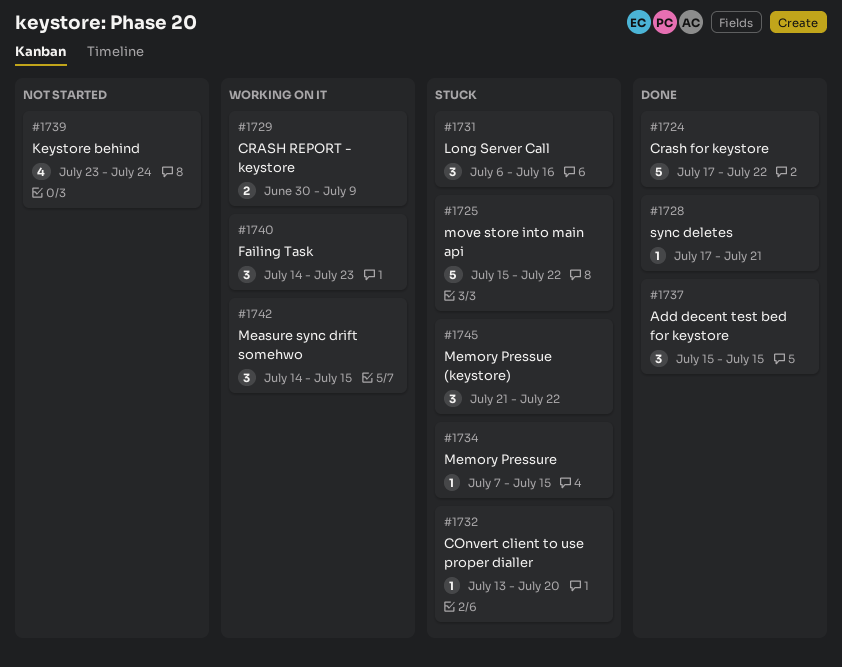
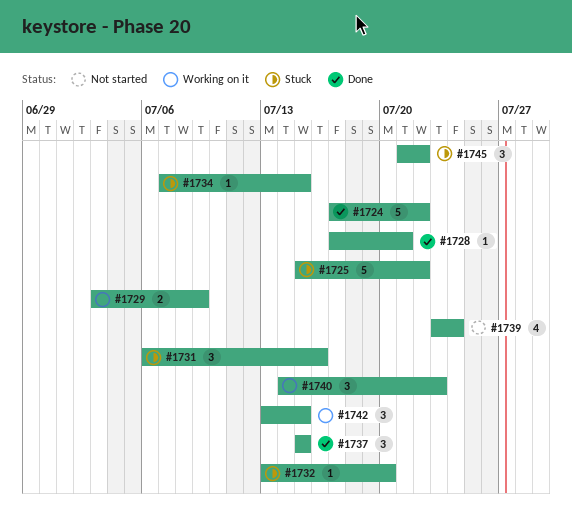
#1729, start: Jun 30 -> Jul 3
#1742, start: Jul 14 -> Jul 13

